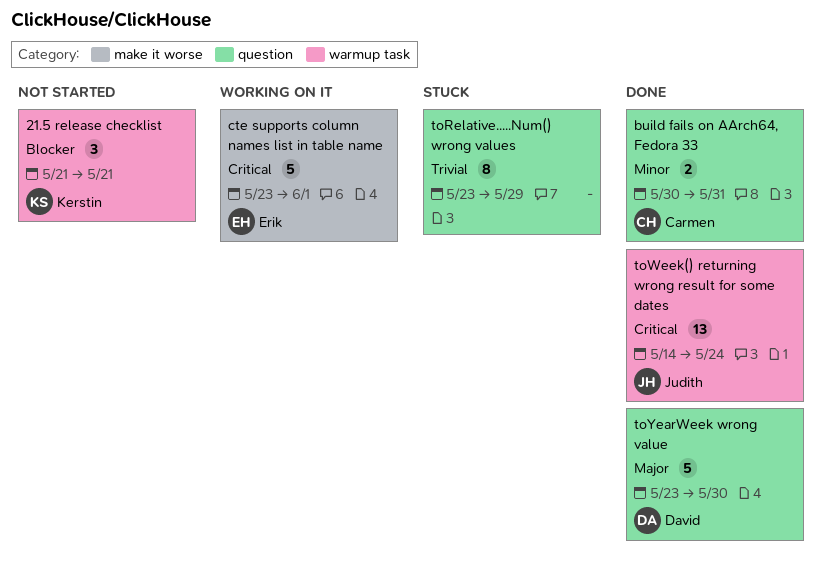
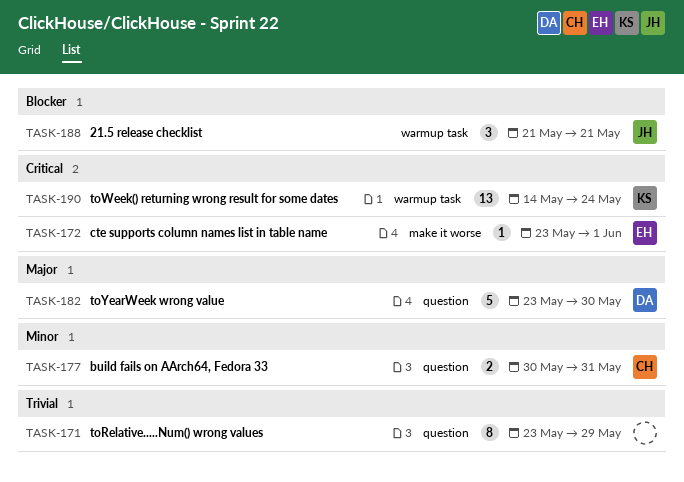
21.5 release checklist, owner: Kerstin -> Judith
cte supports column names list in table name, estimate: 5 -> 1
toWeek() returning wrong result for some dates, owner: Judith -> Kerstin

